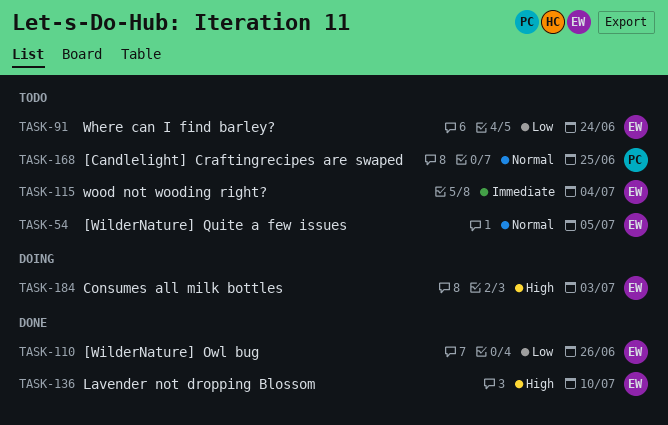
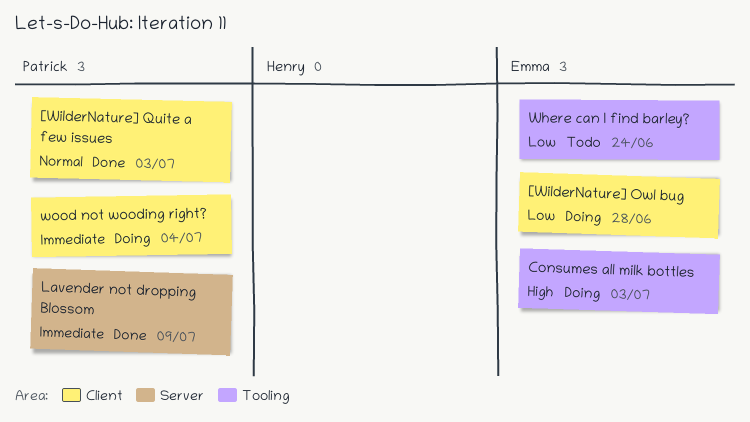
[Candlelight] Craftingrecipes are swaped: present -> none
[WilderNature] Owl bug, status: Done -> Doing
[WilderNature] Owl bug, due: Jun 26 -> Jun 28
[WilderNature] Quite a few issues, status: Todo -> Done
[WilderNature] Quite a few issues, owner: Emma -> Patrick
[WilderNature] Quite a few issues, due: Jul 5 -> Jul 3
Lavender not dropping Blossom, owner: Emma -> Patrick
Lavender not dropping Blossom, priority: High -> Immediate
Lavender not dropping Blossom, due: Jul 10 -> Jul 9
wood not wooding right?, status: Todo -> Doing
wood not wooding right?, owner: Emma -> Patrick

